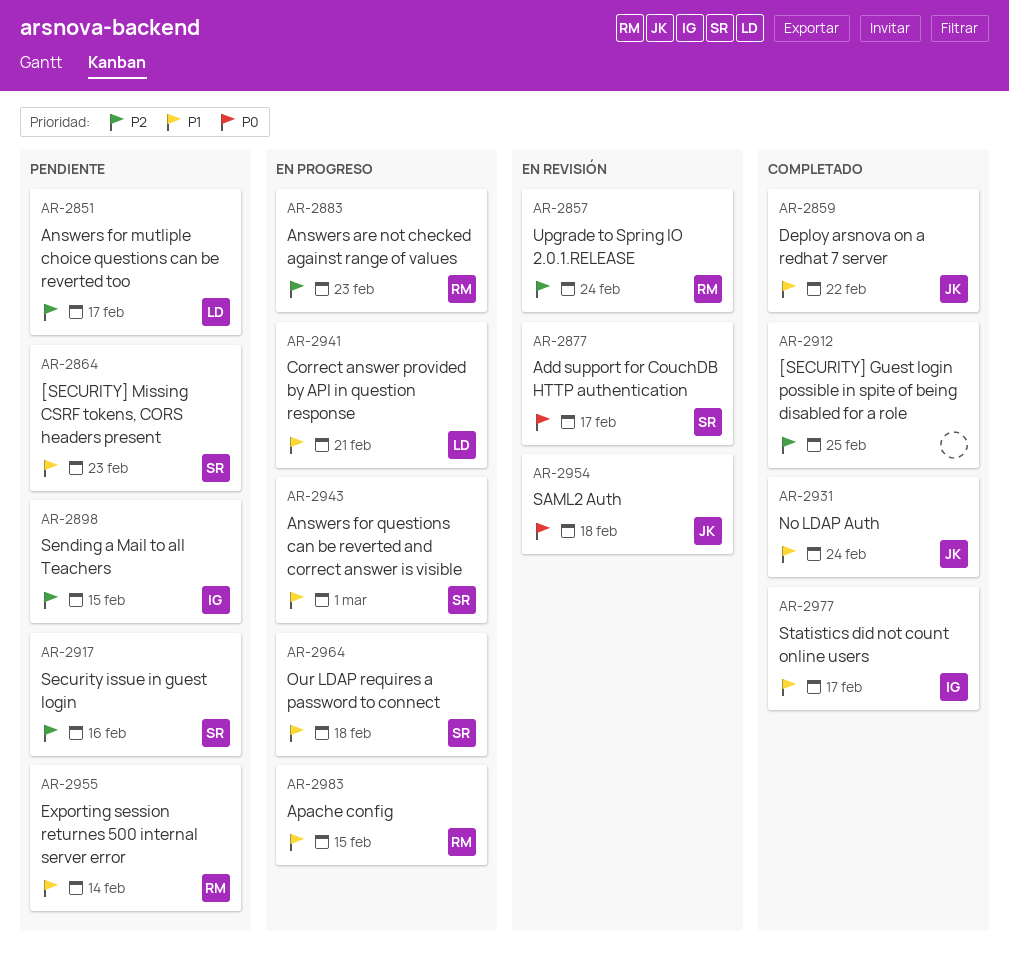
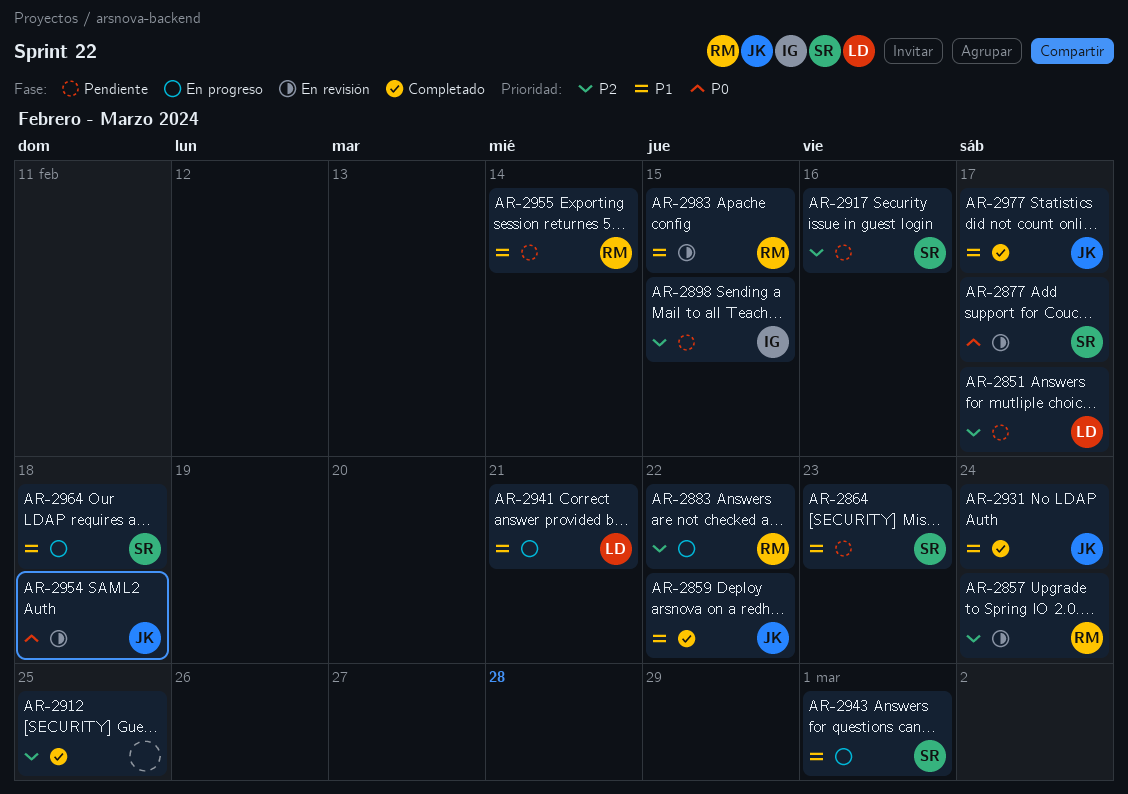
AR-2883, due: Feb 23 -> Feb 22
AR-2977, owner: IG -> JK
AR-2983, status: En progreso -> En revisión

